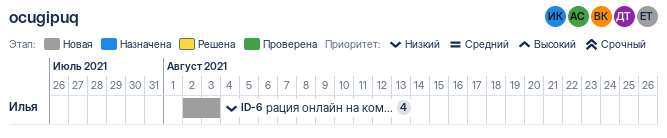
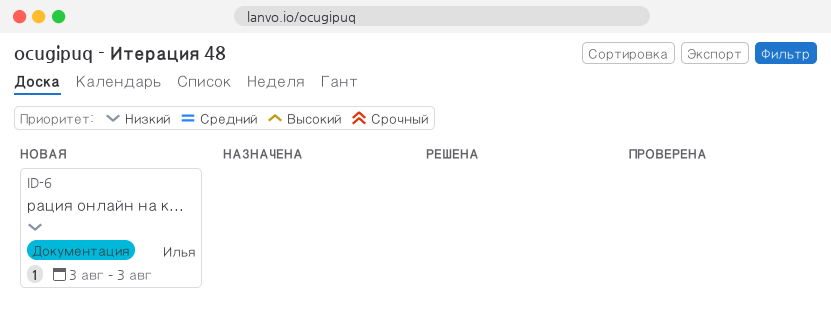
ID-6, estimate: 4 -> 1
ID-6, start: Aug 2 -> Aug 3

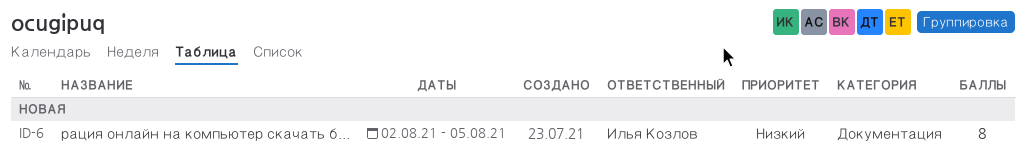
ID-6, estimate: 1 -> 8
ID-6, start: Aug 3 -> Aug 2
ID-6, due: Aug 3 -> Aug 5

